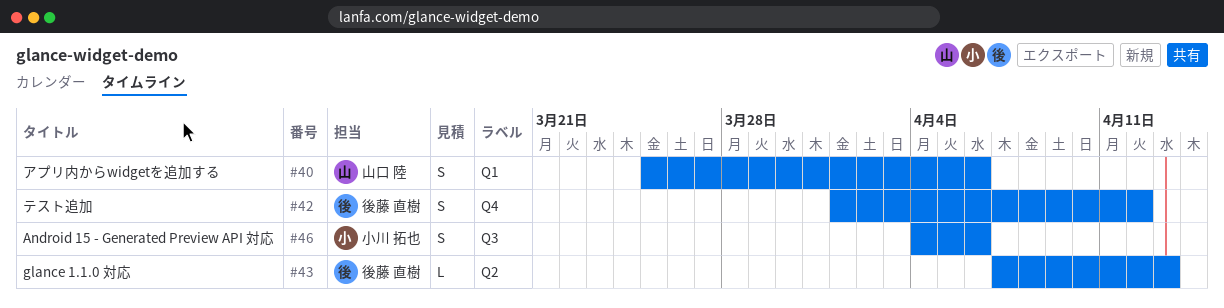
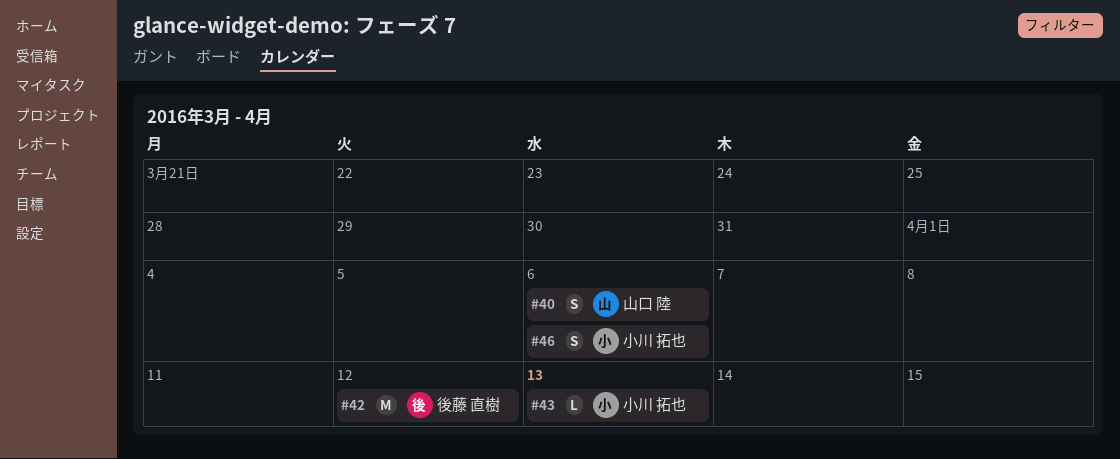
#42, estimate: S -> M
#43, owner: 後藤 直樹 -> 小川 拓也

